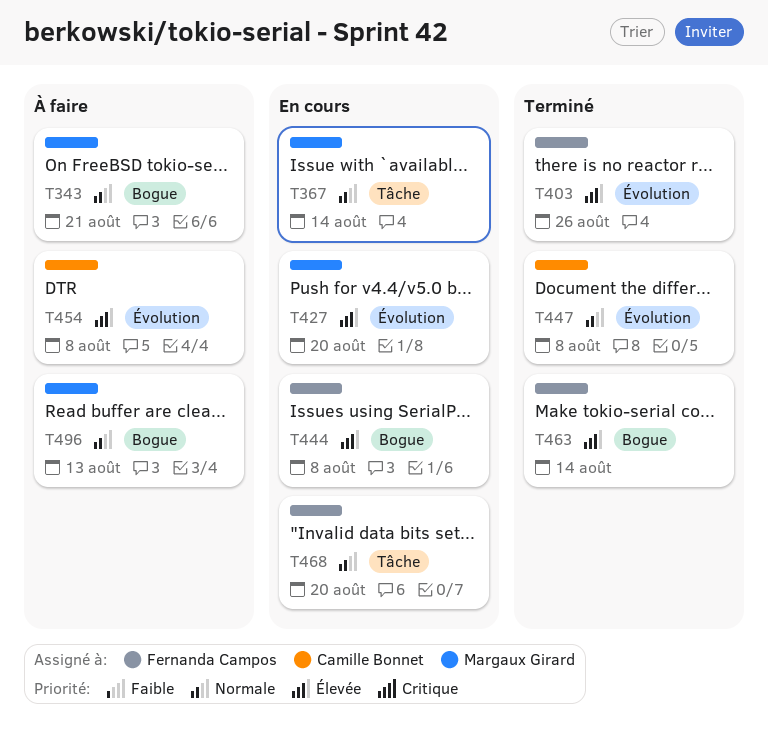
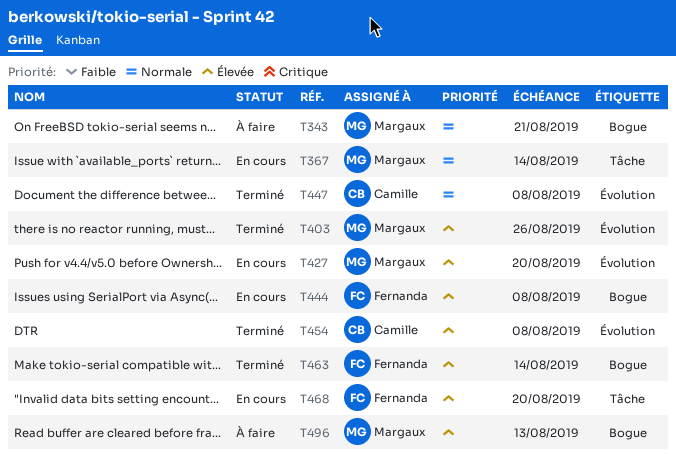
T403, owner: Fernanda Campos -> Margaux Girard
T454, status: À faire -> Terminé
T468, priority: Normale -> Élevée
T496, priority: Normale -> Élevée

